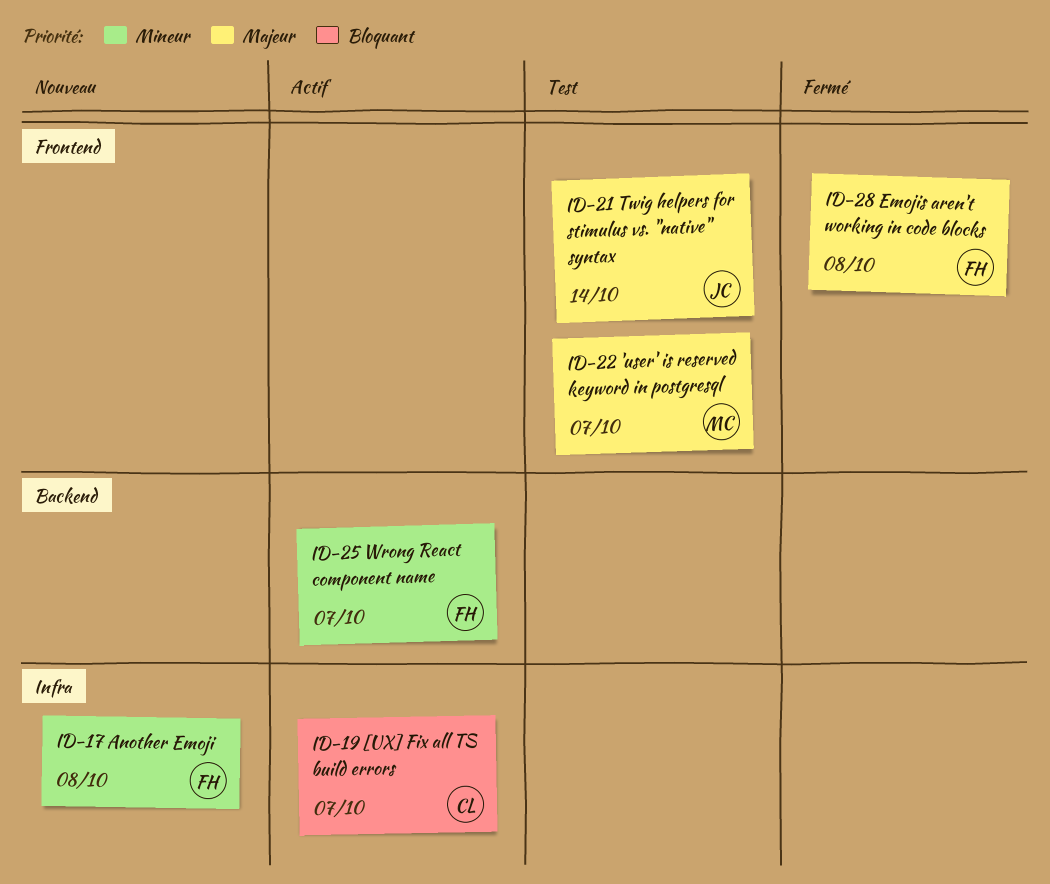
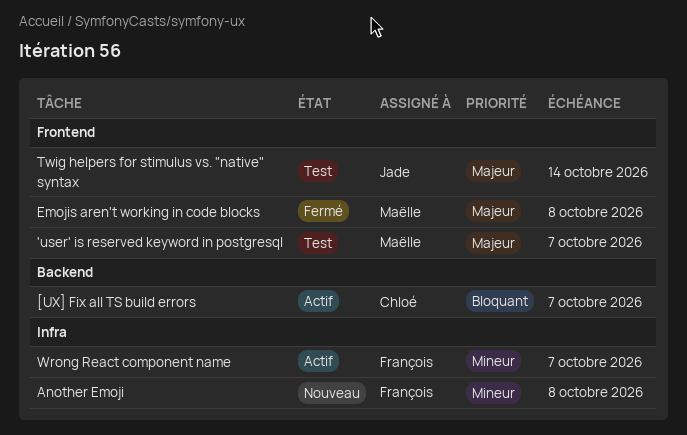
[UX] Fix all TS build errors, label: Infra -> Backend
Emojis aren't working in code blocks, owner: François -> Maëlle
Wrong React component name, label: Backend -> Infra

